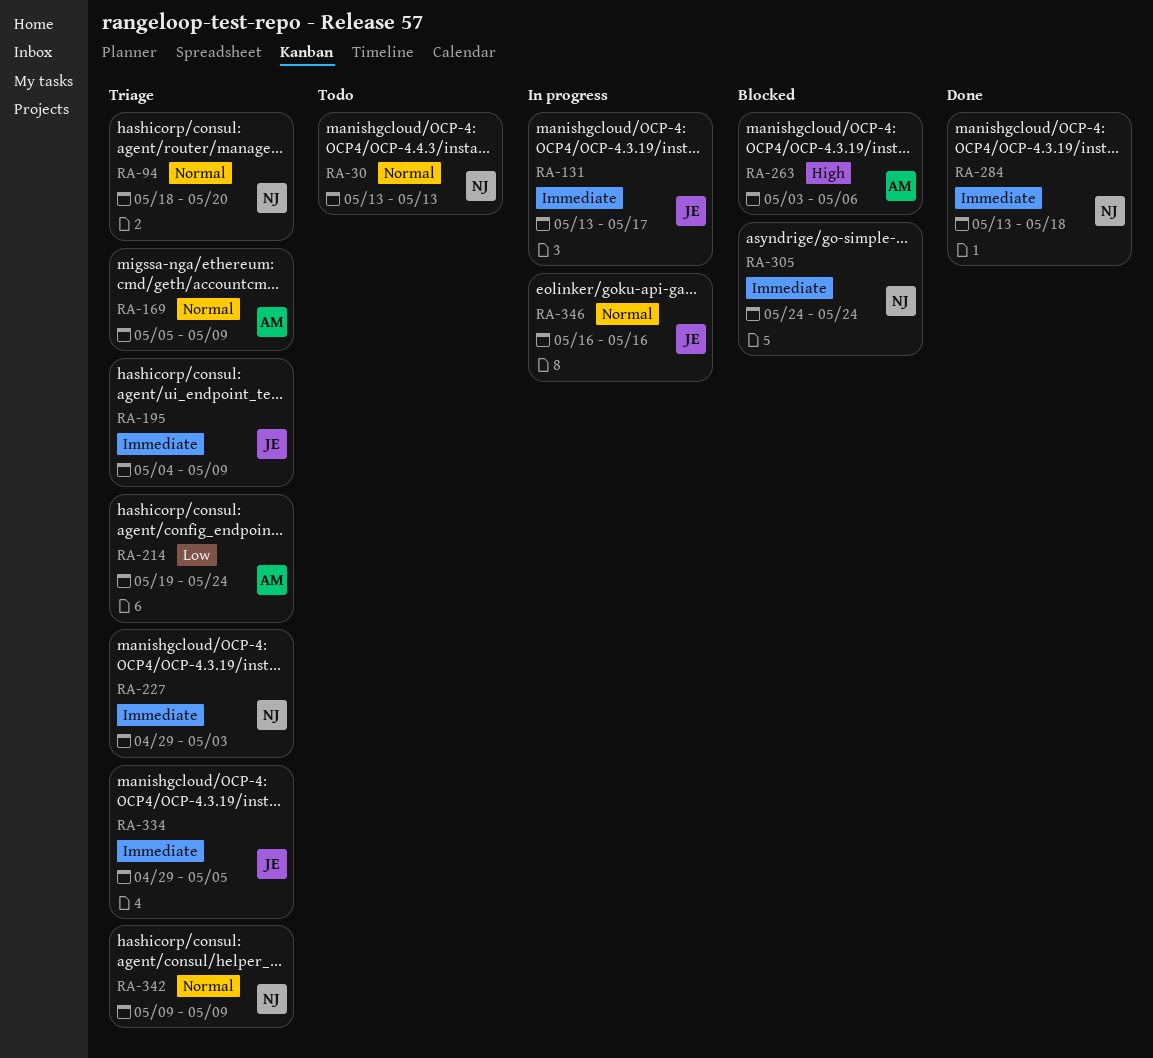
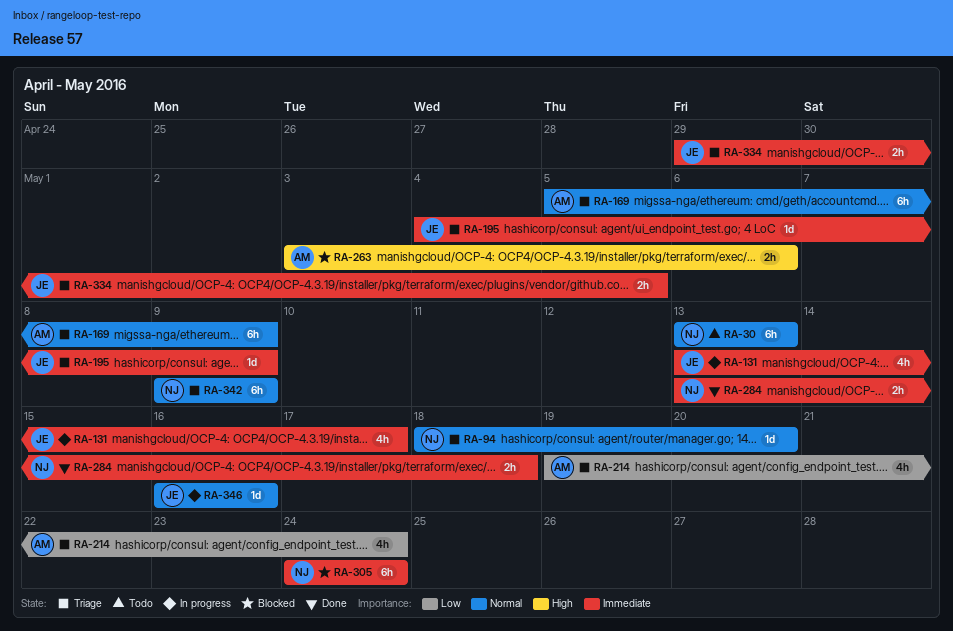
RA-227: present -> none

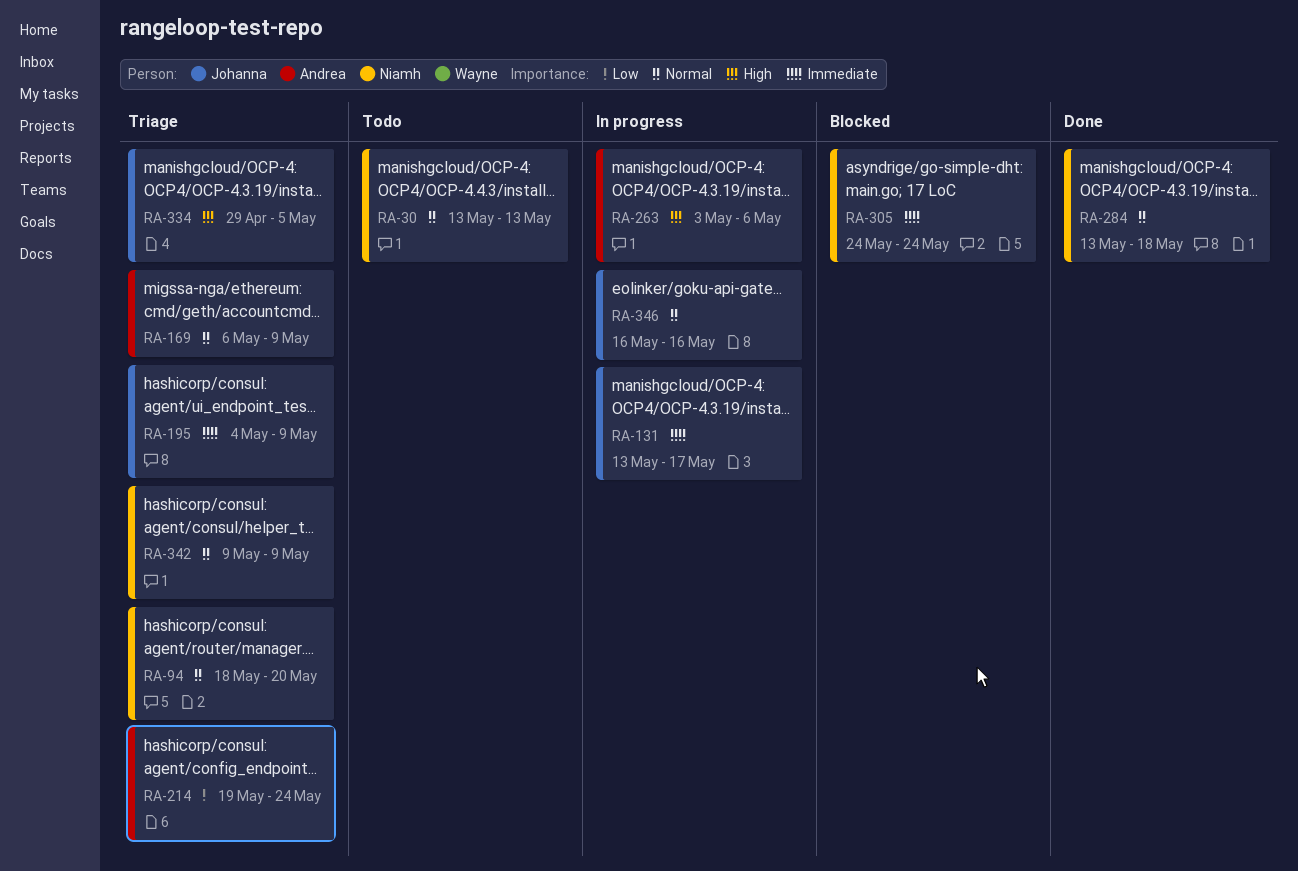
RA-169, start: May 5 -> May 6
RA-263, status: Blocked -> In progress
RA-284, priority: Immediate -> Normal
RA-334, priority: Immediate -> High

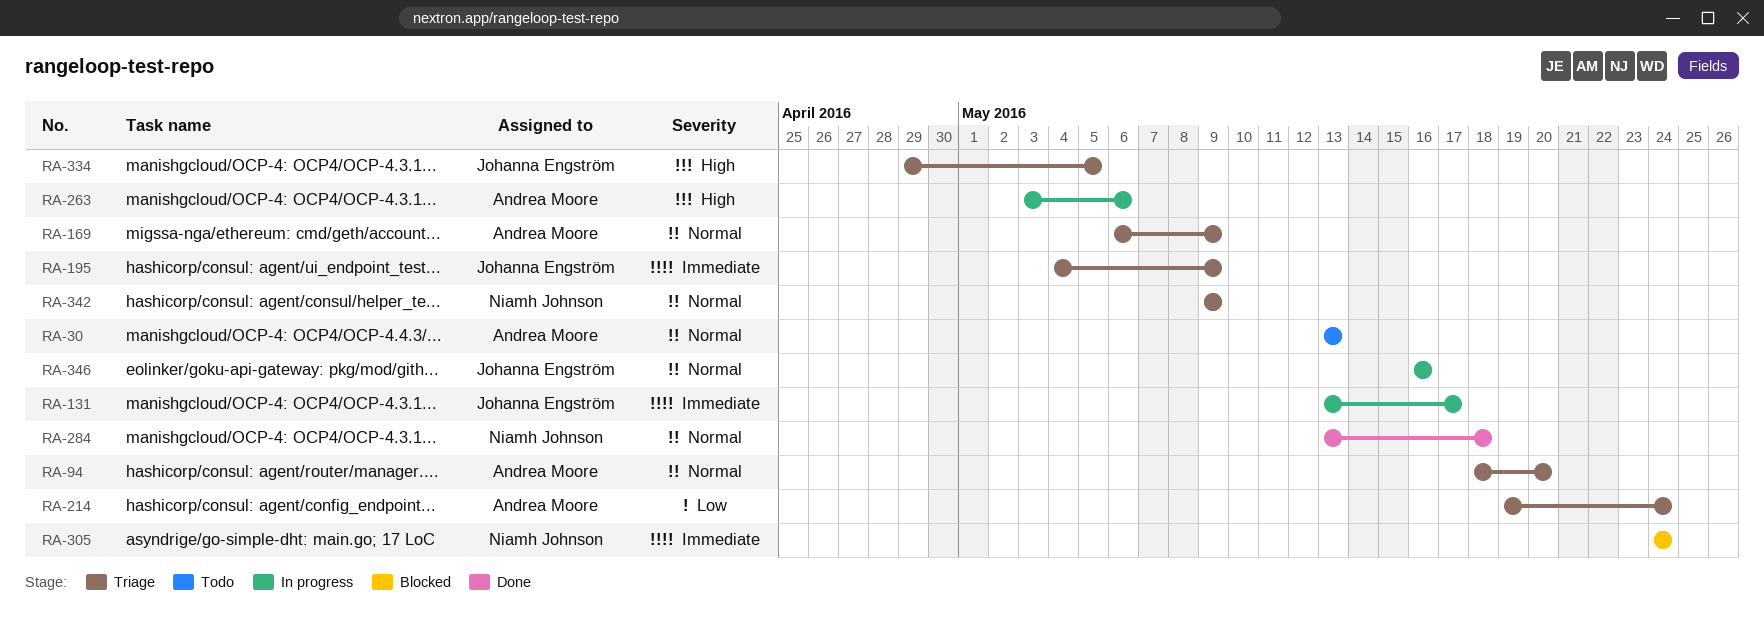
RA-30, owner: Niamh Johnson -> Andrea Moore
RA-94, owner: Niamh Johnson -> Andrea Moore

